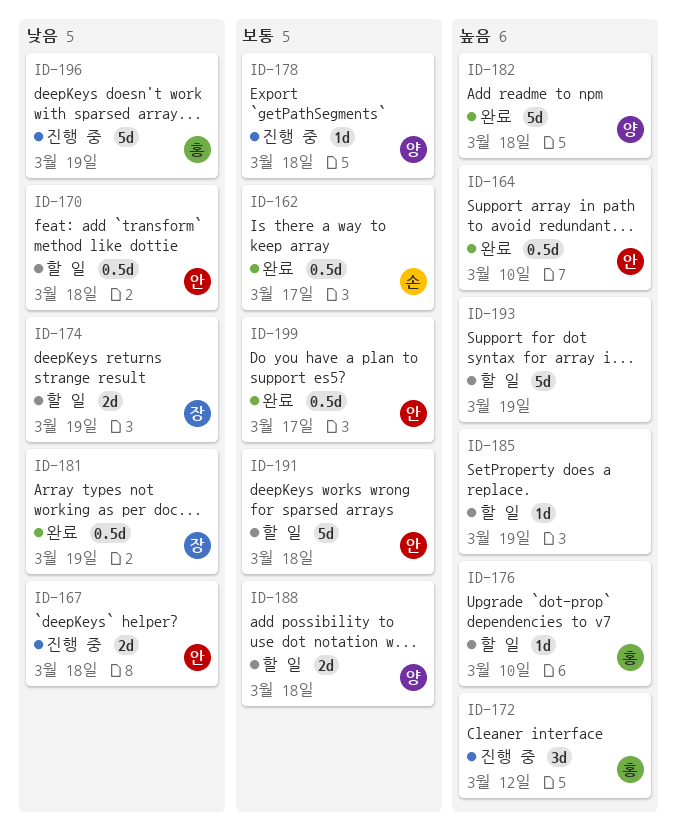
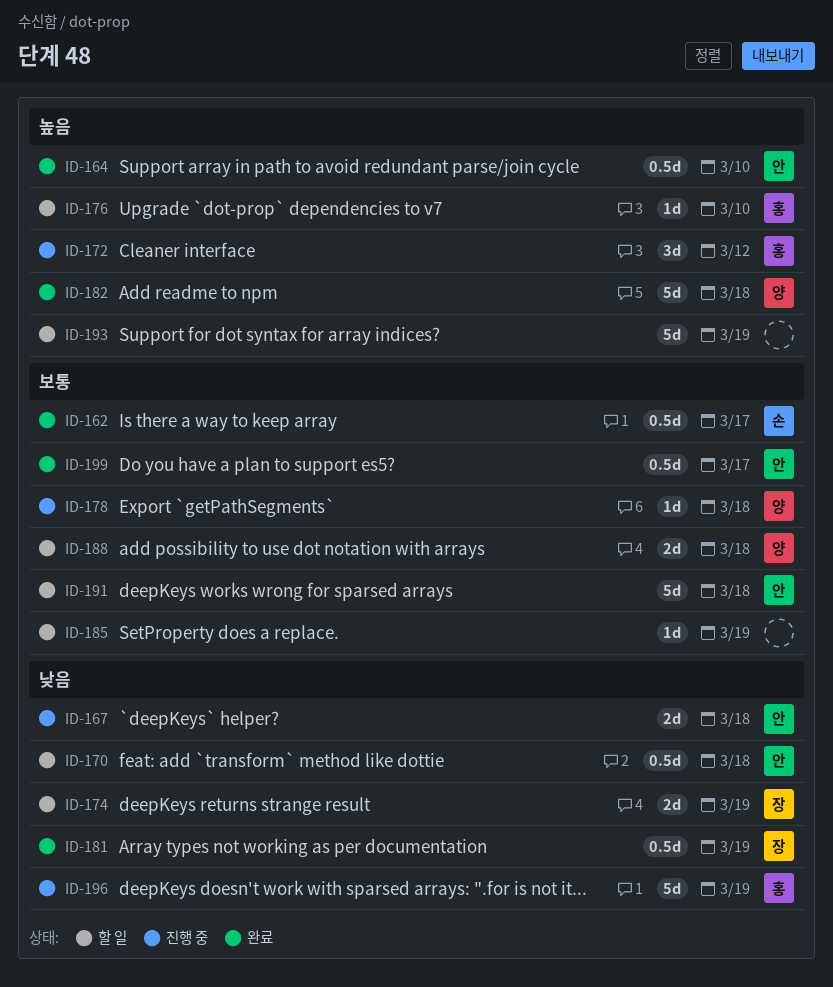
ID-185, priority: 높음 -> 보통

